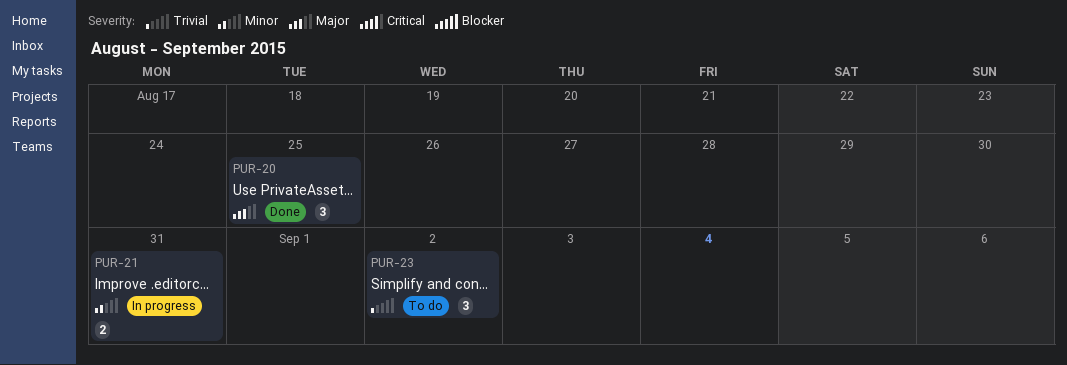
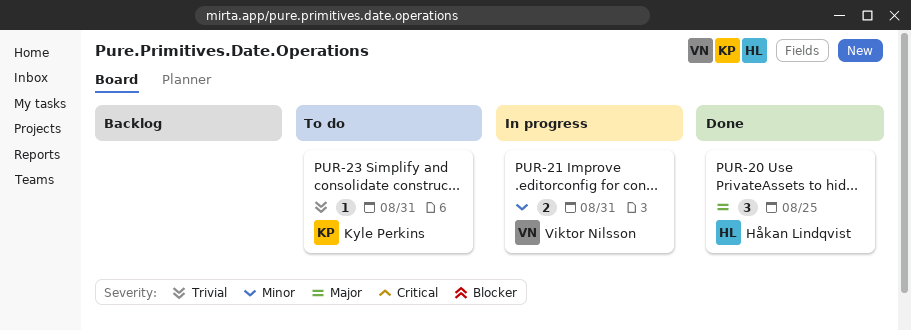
PUR-23, estimate: 3 -> 1
PUR-23, due: Sep 2 -> Aug 31

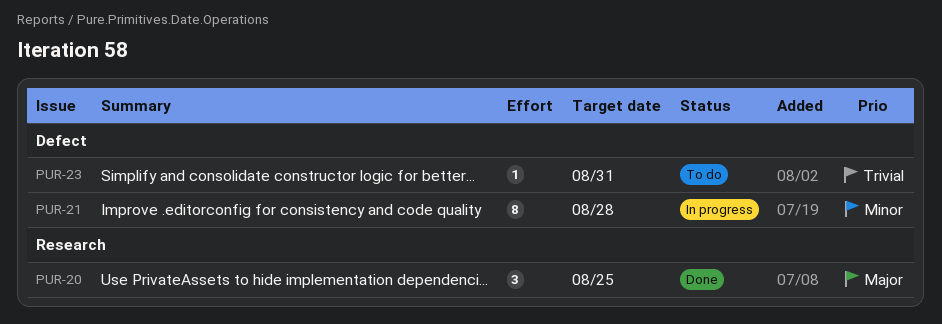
PUR-21, estimate: 2 -> 8
PUR-21, due: Aug 31 -> Aug 28

